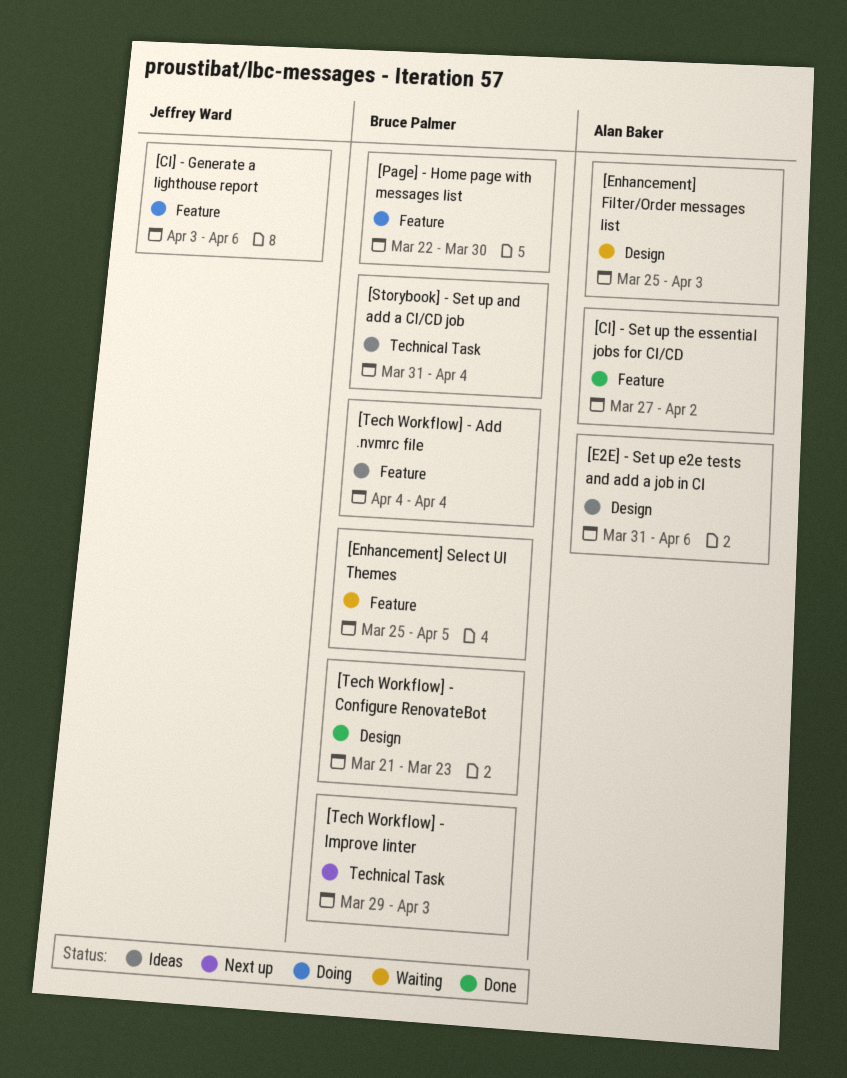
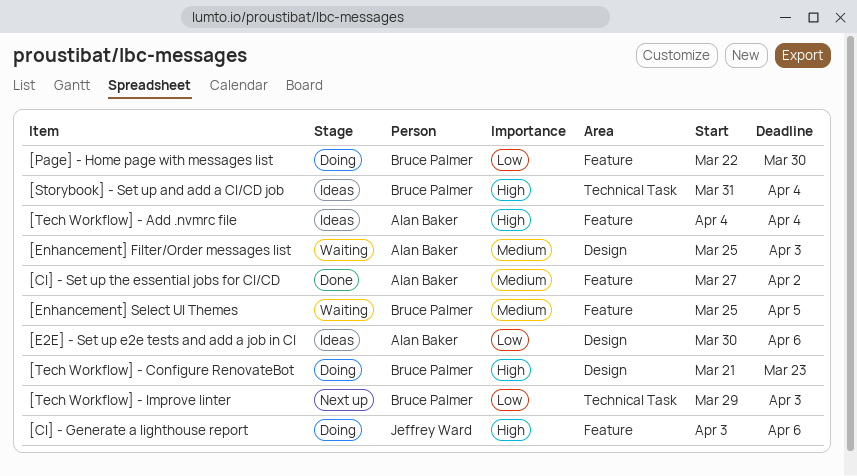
[E2E] - Set up e2e tests and add a job in CI, start: Mar 31 -> Mar 30
[Tech Workflow] - Add .nvmrc file, owner: Bruce Palmer -> Alan Baker
[Tech Workflow] - Configure RenovateBot, status: Done -> Doing

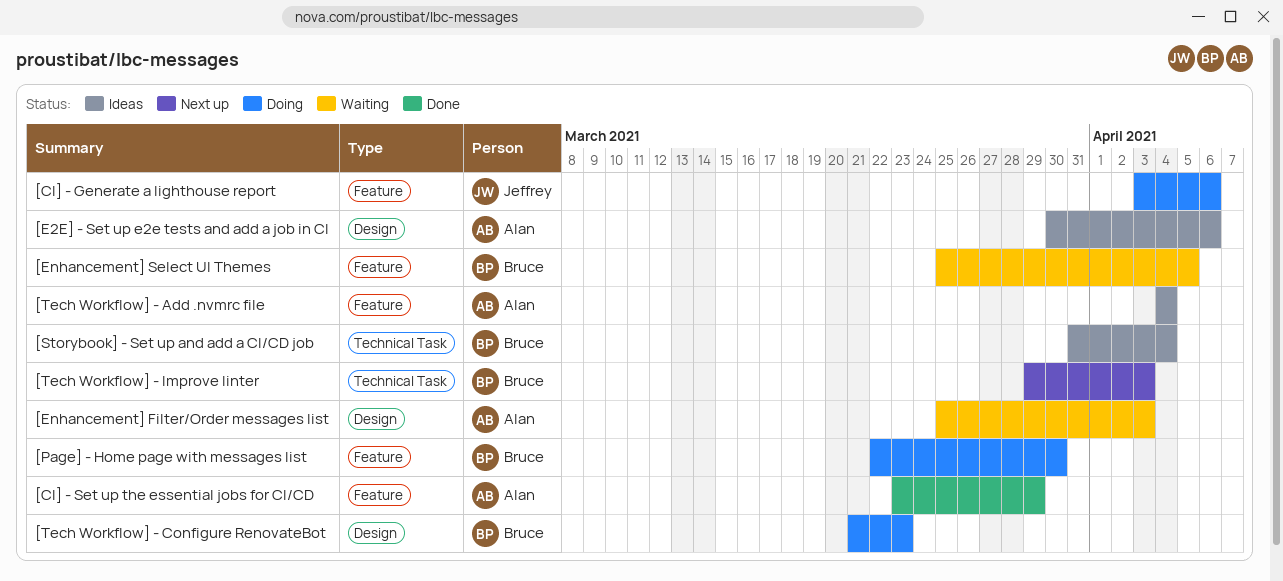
[CI] - Set up the essential jobs for CI/CD, start: Mar 27 -> Mar 23
[CI] - Set up the essential jobs for CI/CD, due: Apr 2 -> Mar 29

